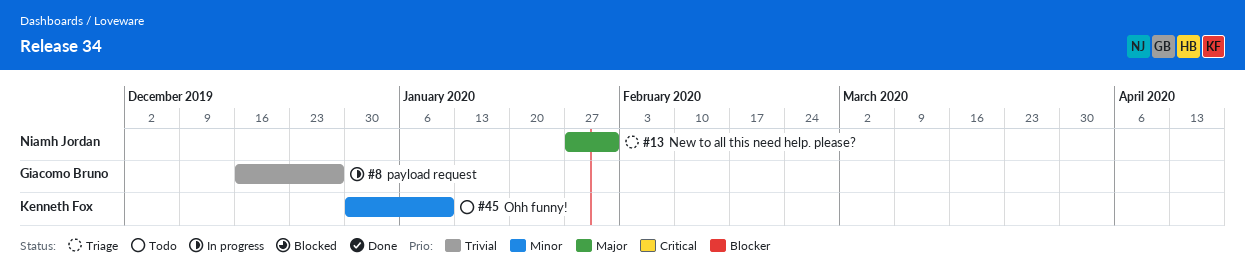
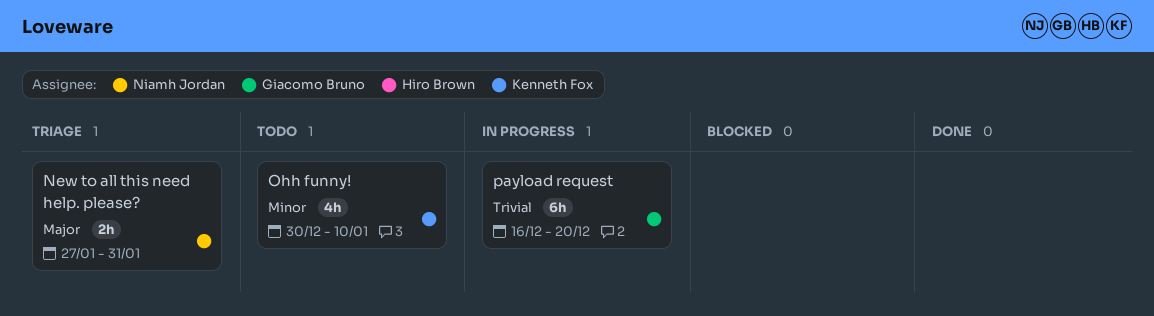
payload request, due: Dec 27 -> Dec 20

